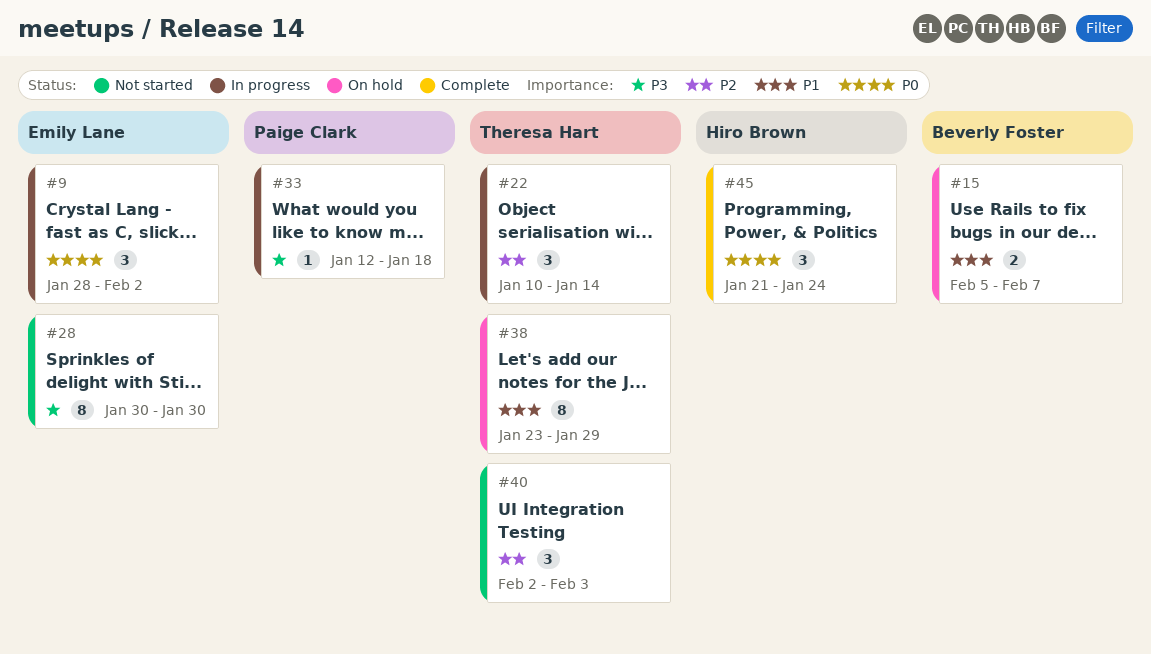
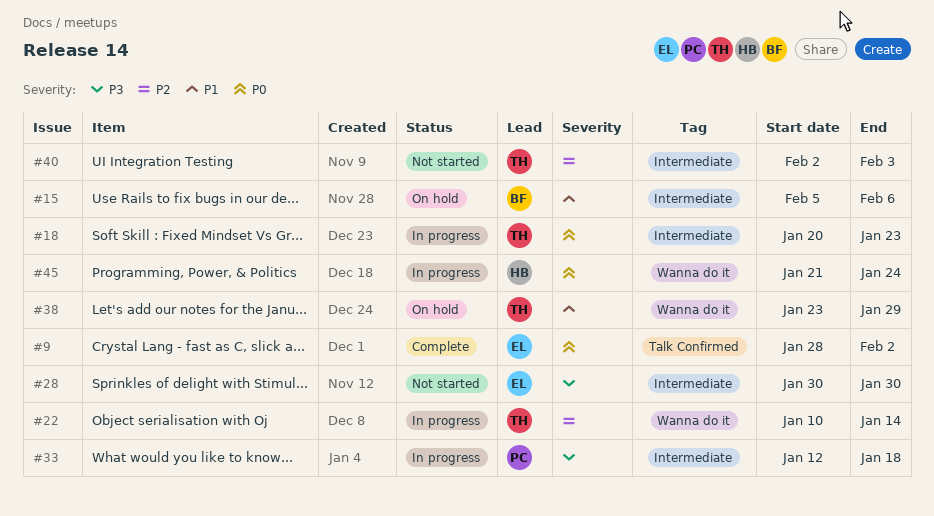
#9, status: In progress -> Complete
#15, due: Feb 7 -> Feb 6
#18: none -> present
#45, status: Complete -> In progress

